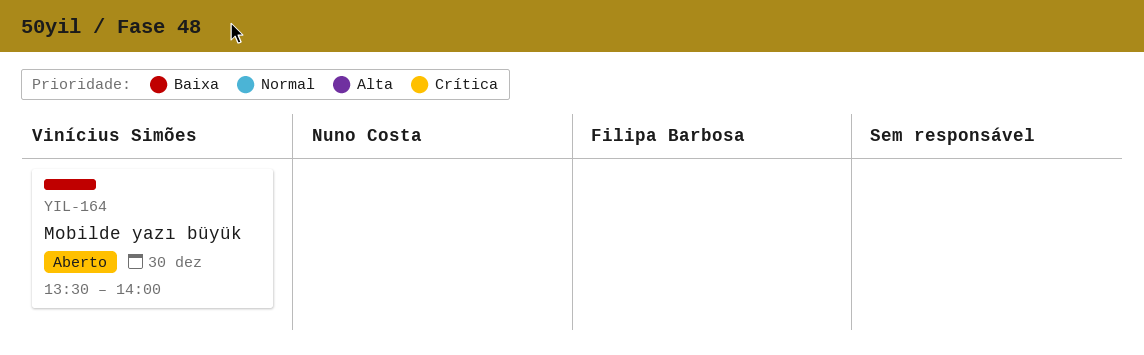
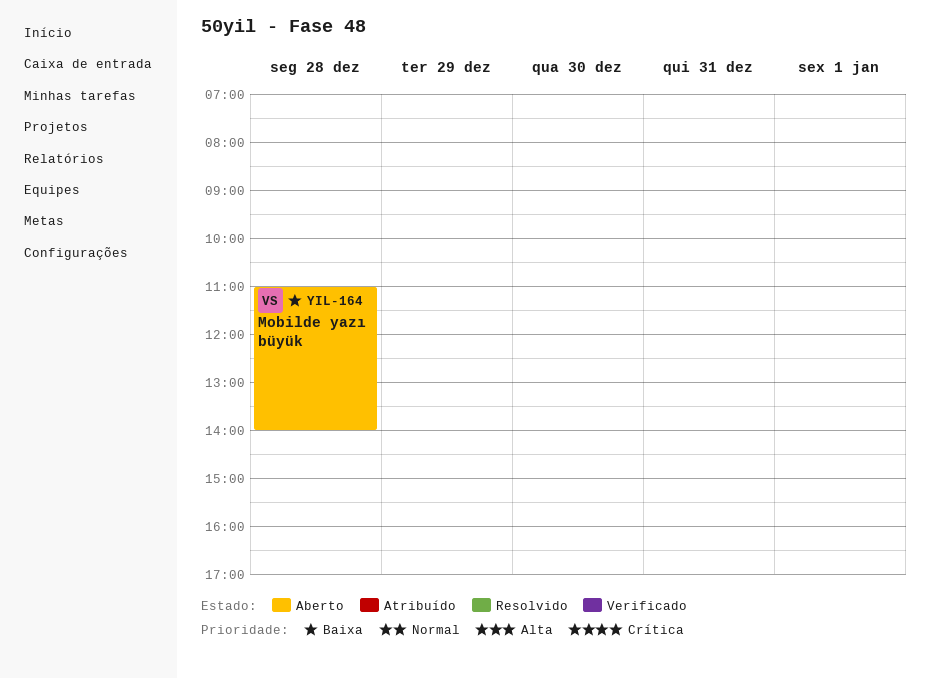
YIL-164, day: Dec 30 -> Dec 28
YIL-164, begins: 13:30 -> 11:00

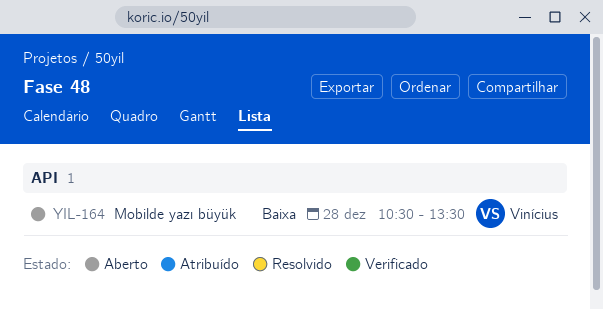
YIL-164, begins: 11:00 -> 10:30
YIL-164, ends: 14:00 -> 13:30

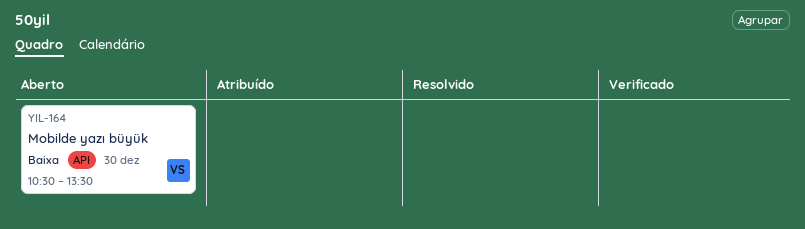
YIL-164, day: Dec 28 -> Dec 30

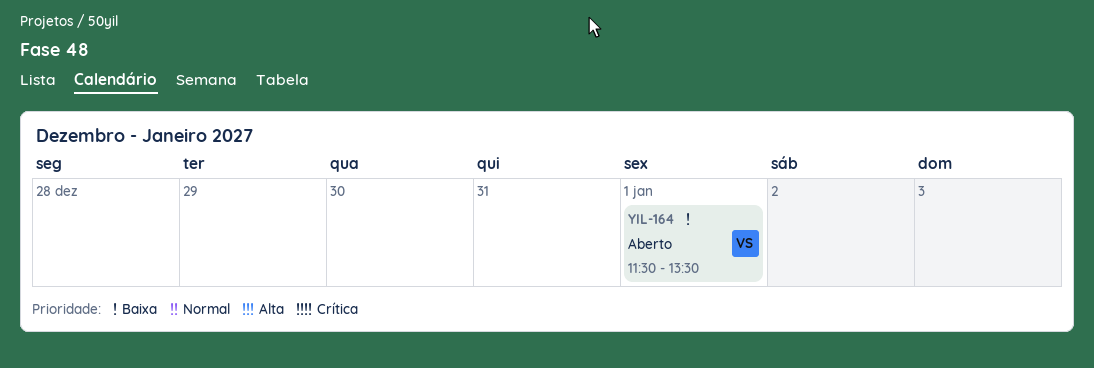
YIL-164, day: Dec 30 -> Jan 1
YIL-164, begins: 10:30 -> 11:30

